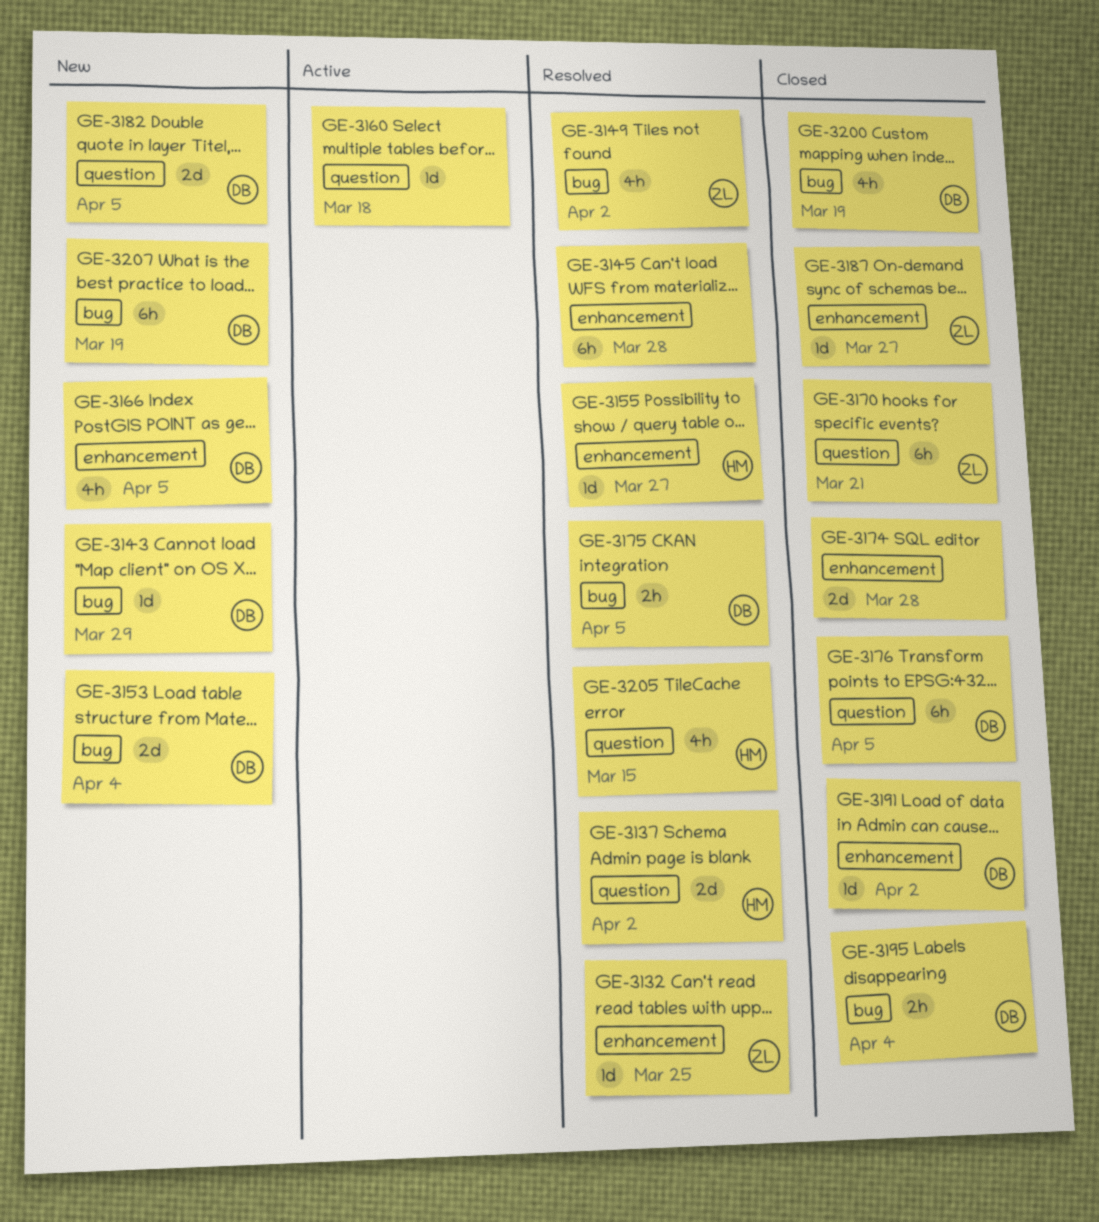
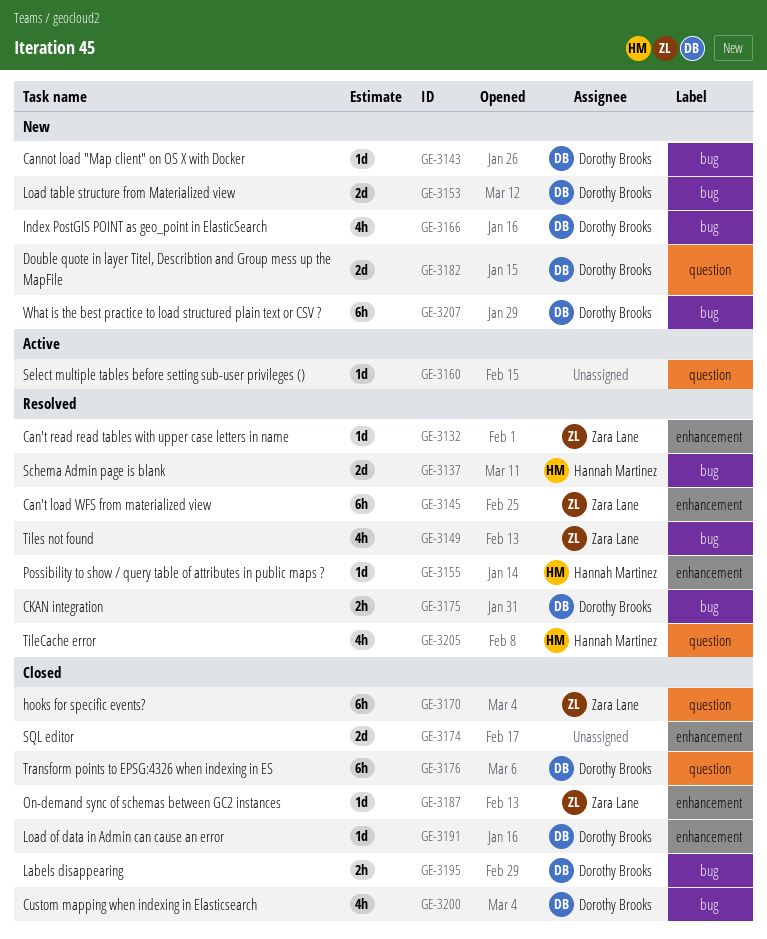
GE-3137, label: question -> bug
GE-3145, owner: none -> Zara Lane
GE-3166, label: enhancement -> bug

